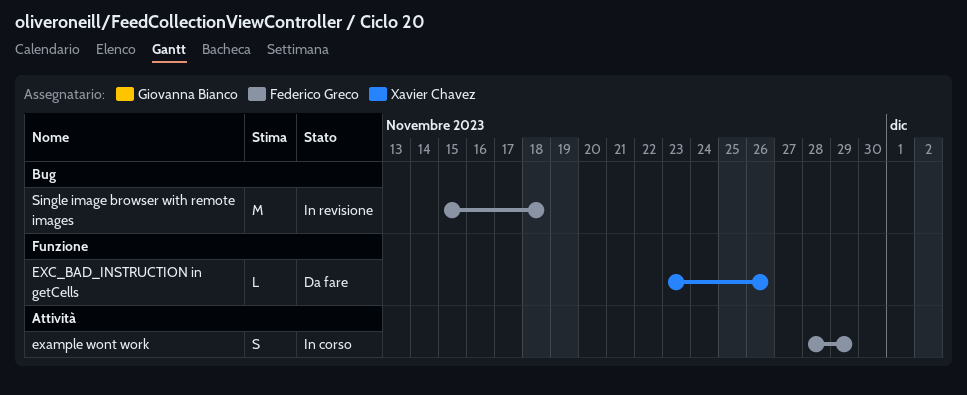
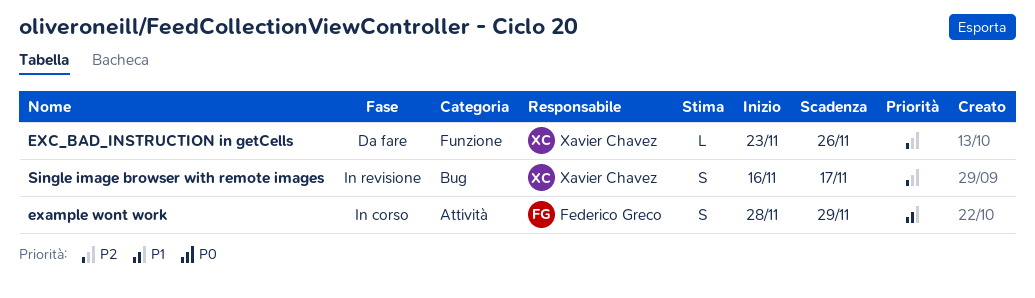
Single image browser with remote images, owner: Federico Greco -> Xavier Chavez
Single image browser with remote images, estimate: M -> S
Single image browser with remote images, start: Nov 15 -> Nov 16
Single image browser with remote images, due: Nov 18 -> Nov 17

